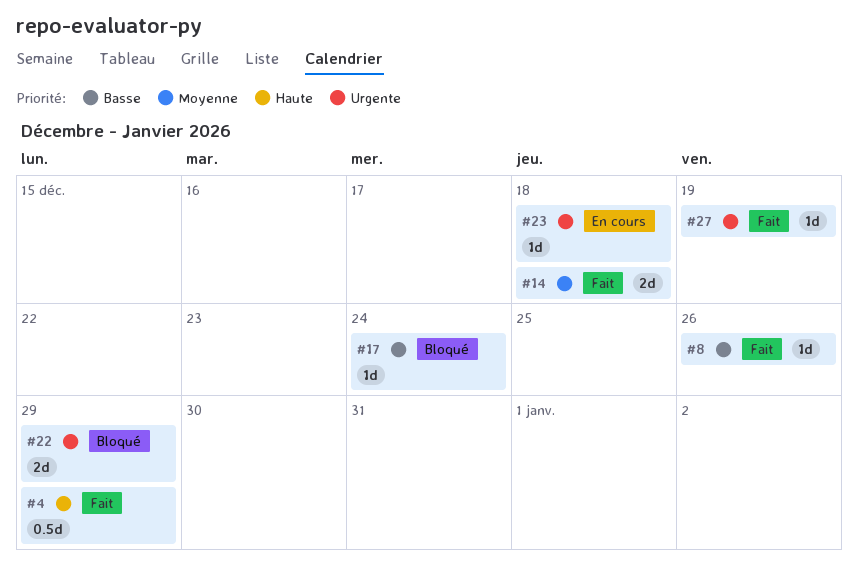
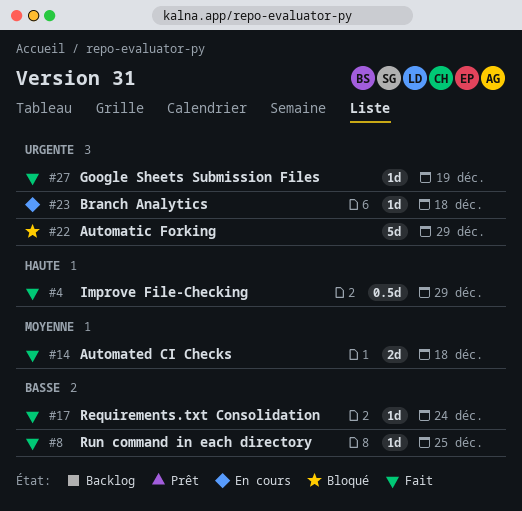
#8, due: Dec 26 -> Dec 25
#17, status: Bloqué -> Fait
#22, estimate: 2d -> 5d

